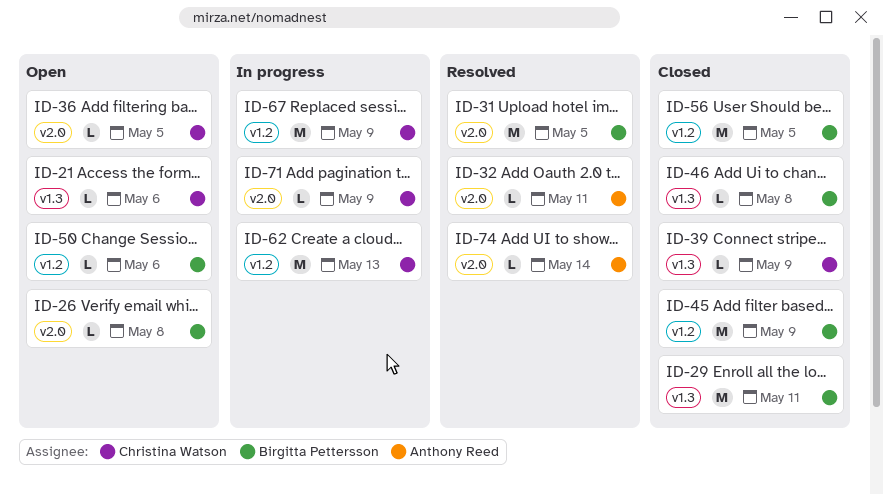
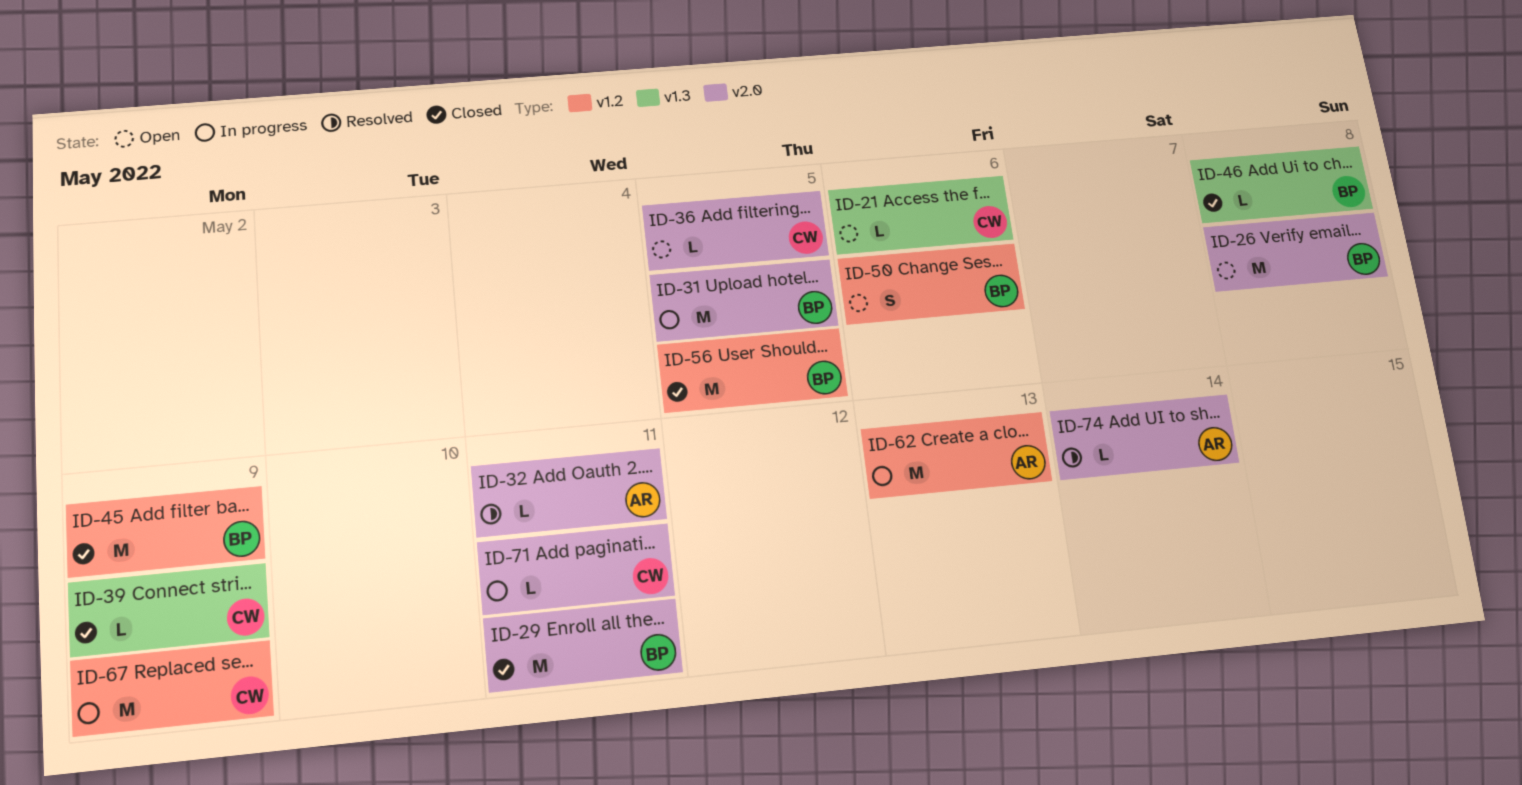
ID-26, estimate: L -> M
ID-29, label: v1.3 -> v2.0
ID-31, status: Resolved -> In progress
ID-50, estimate: L -> S
ID-62, owner: Christina Watson -> Anthony Reed
ID-71, due: May 9 -> May 11

